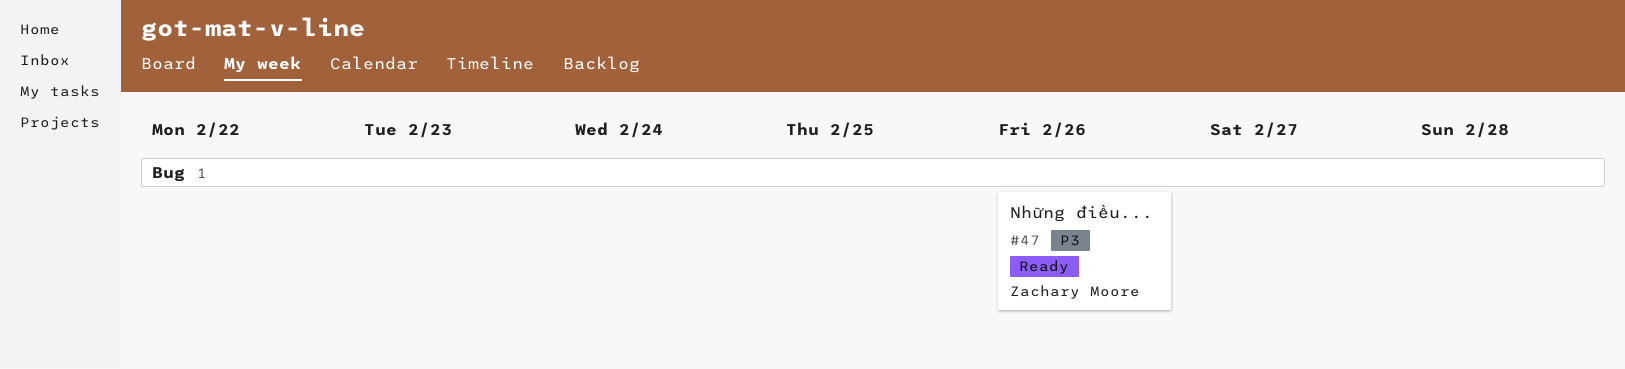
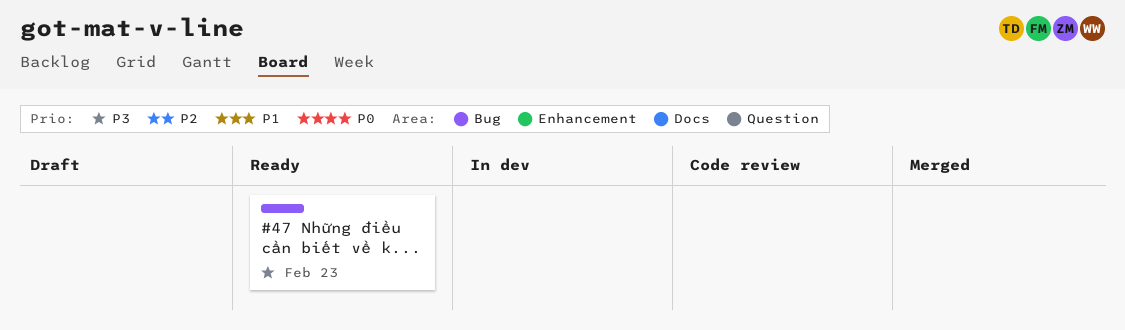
#47, due: Feb 26 -> Feb 23

